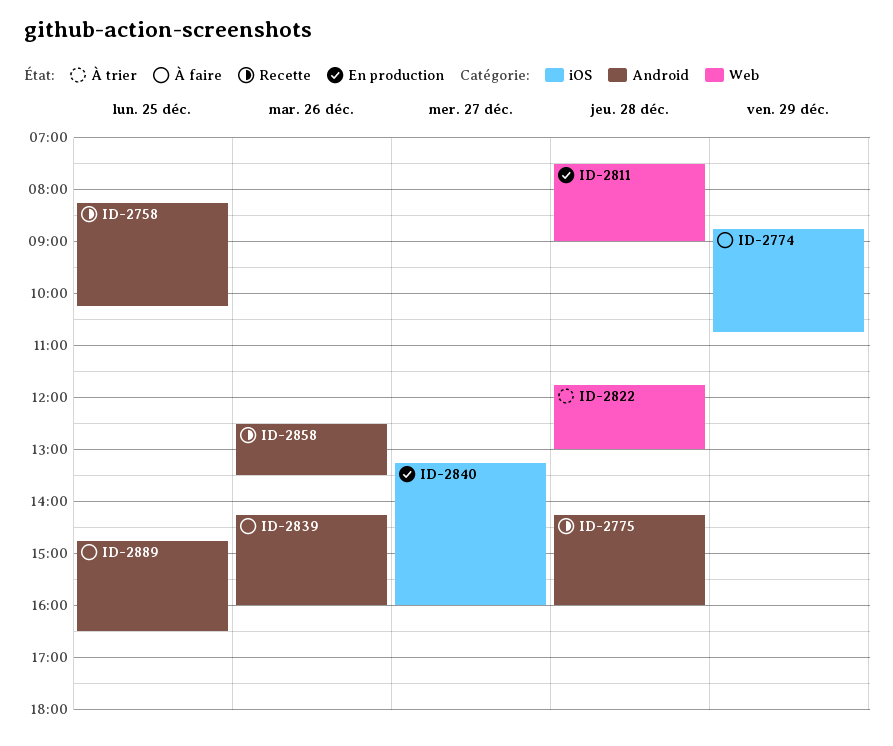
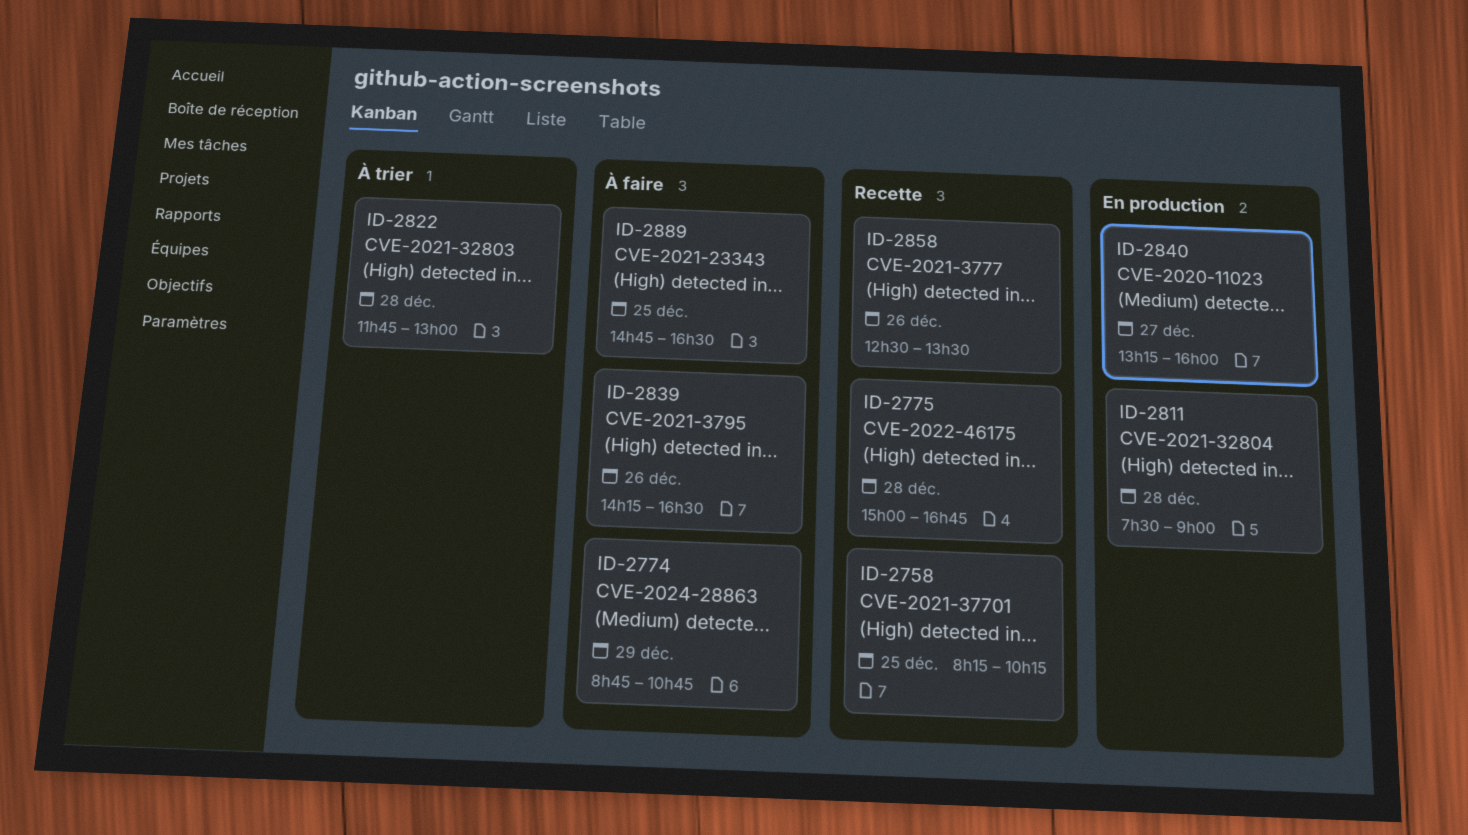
ID-2775, begins: 14:15 -> 15:00
ID-2775, ends: 16:00 -> 16:45
ID-2839, ends: 16:00 -> 16:30

